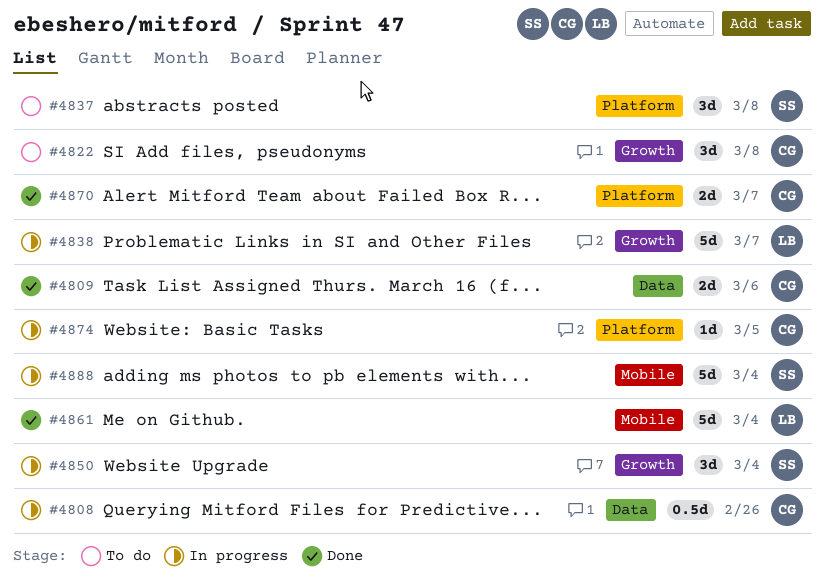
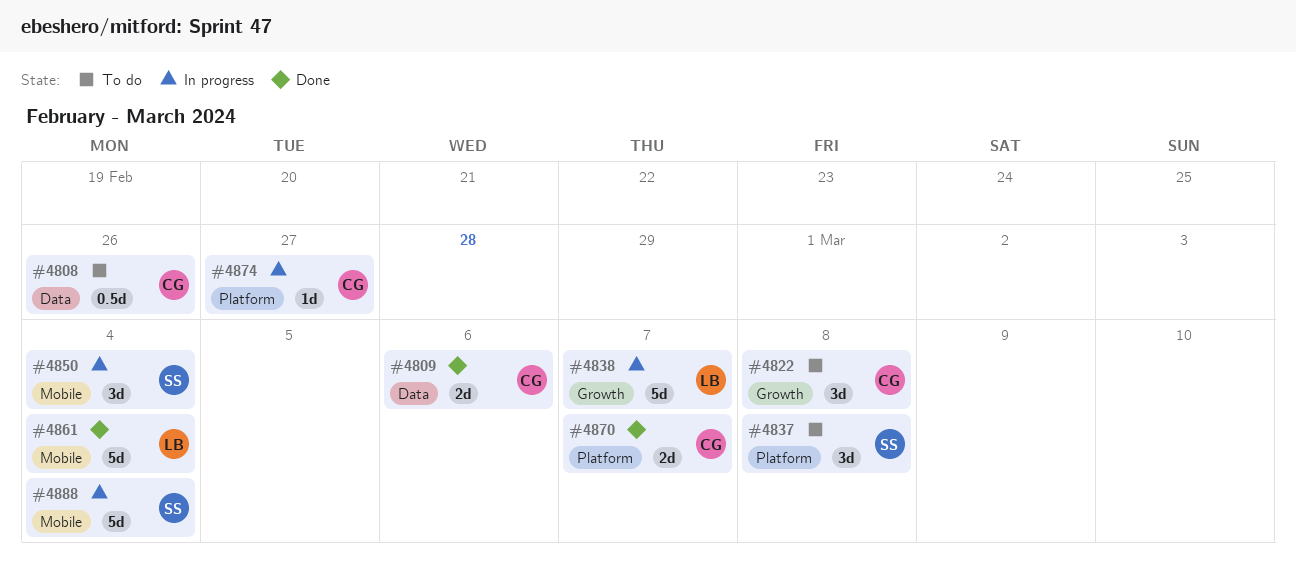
#4808, status: In progress -> To do
#4850, label: Growth -> Mobile
#4874, due: Mar 5 -> Feb 27

